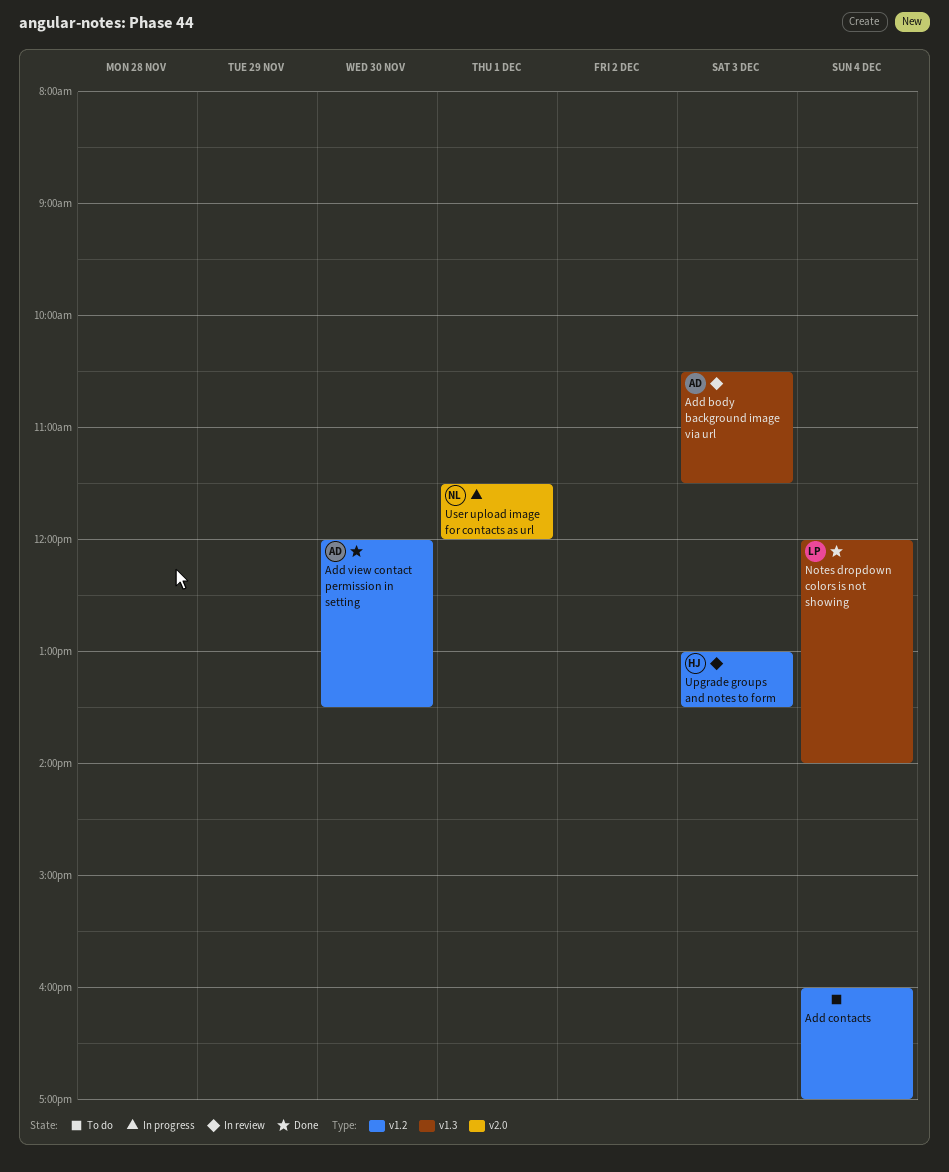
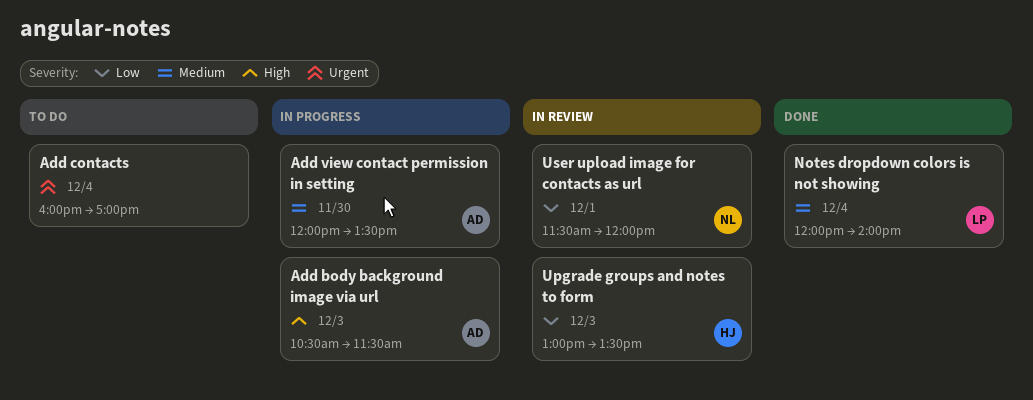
Add body background image via url, status: In review -> In progress
Add view contact permission in setting, status: Done -> In progress
User upload image for contacts as url, status: In progress -> In review

